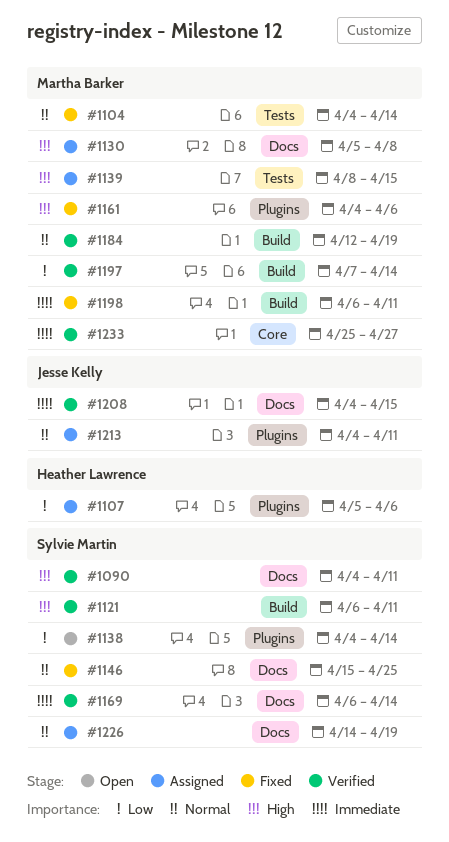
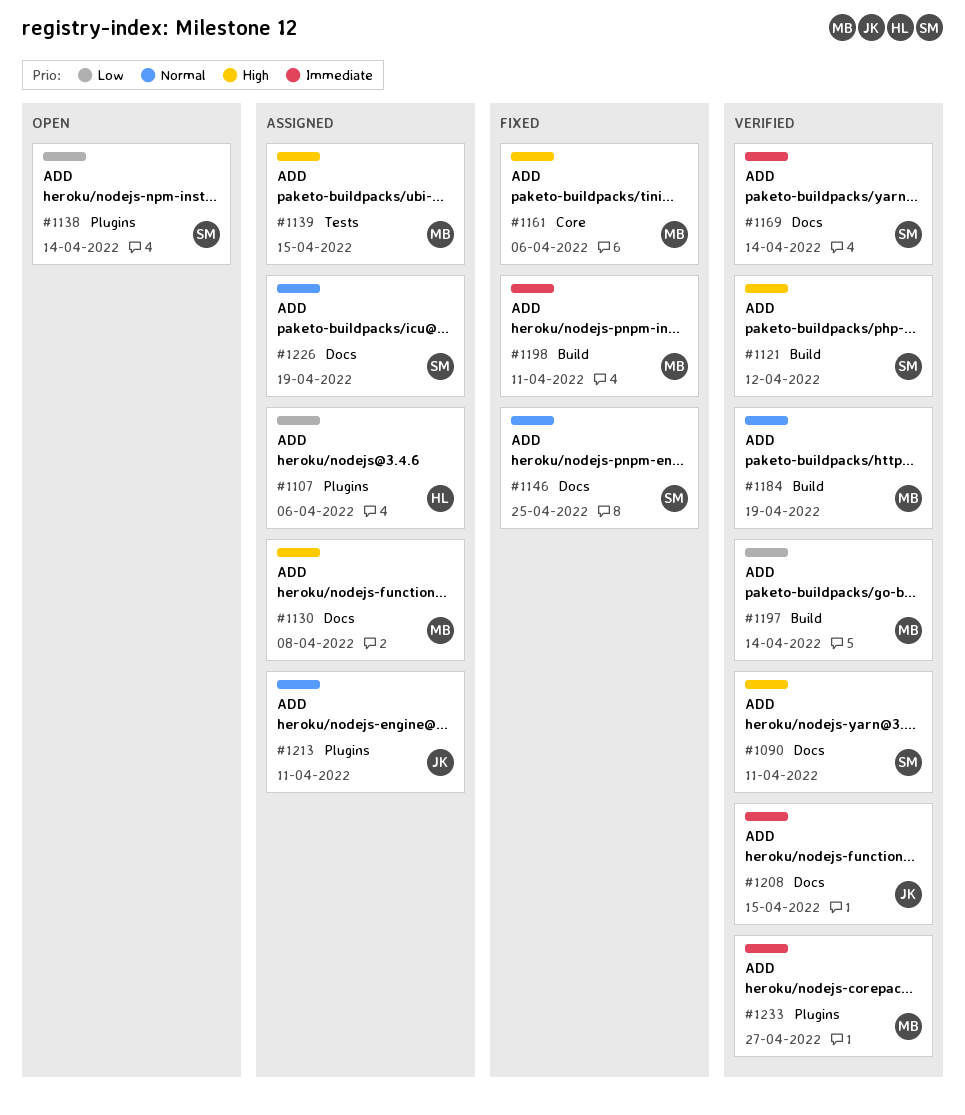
#1104: present -> none
#1121, due: Apr 11 -> Apr 12
#1161, label: Plugins -> Core
#1233, label: Core -> Plugins

